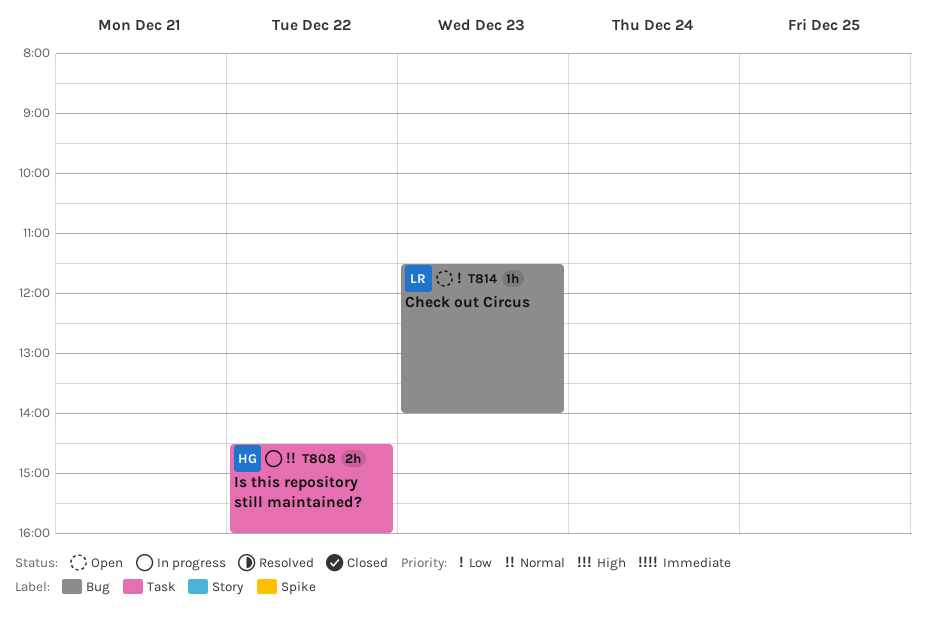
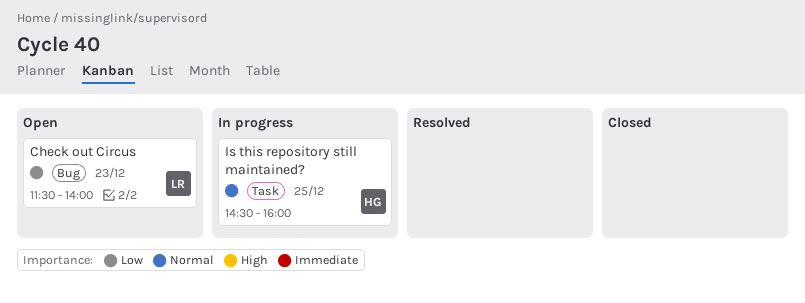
Is this repository still maintained?, day: Dec 22 -> Dec 25

